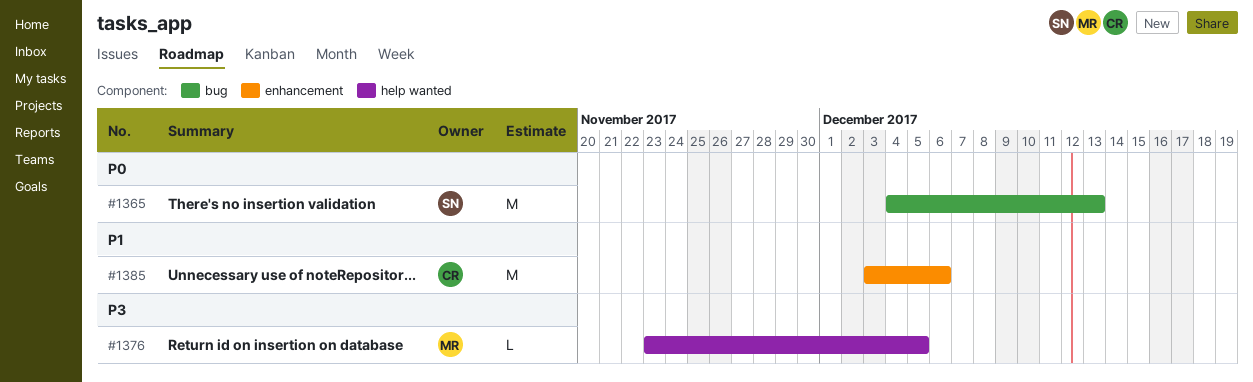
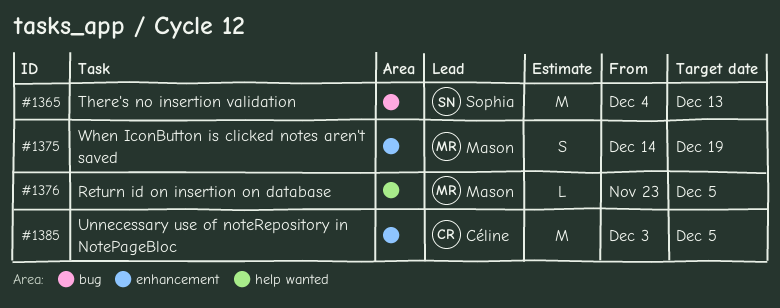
#1375: none -> present
#1385, due: Dec 6 -> Dec 5

